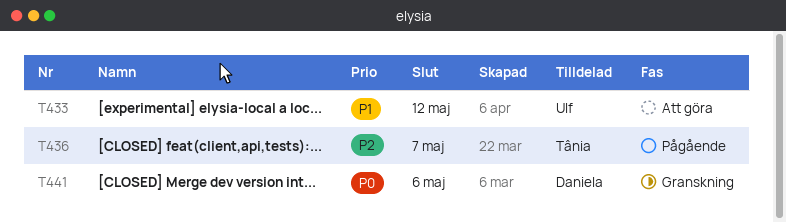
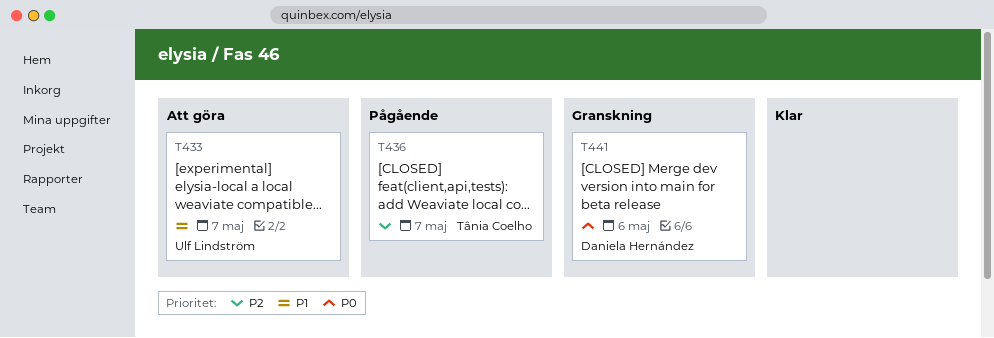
T433, due: May 12 -> May 7

